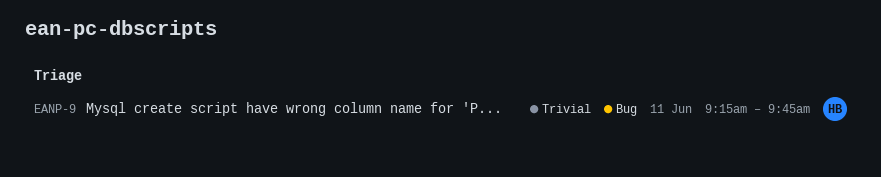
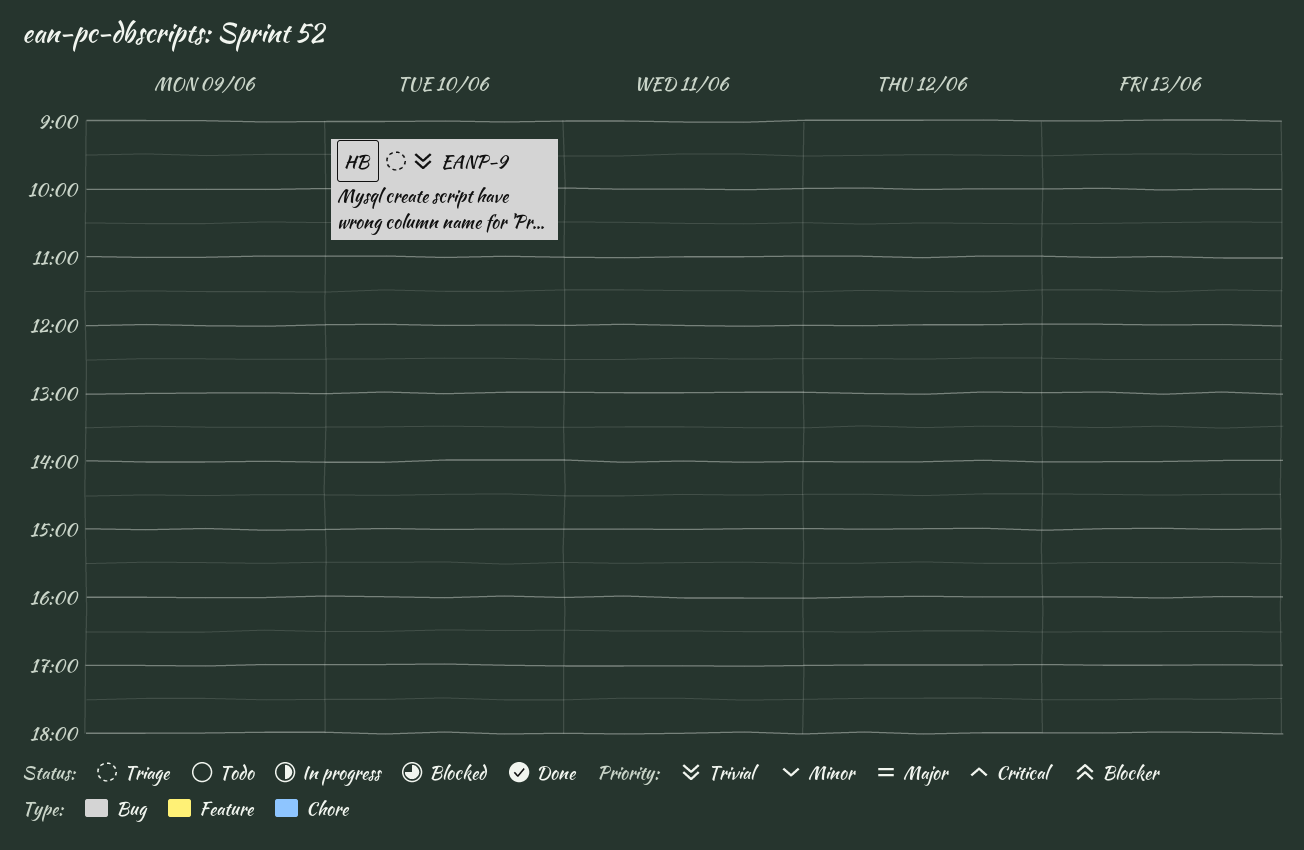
EANP-9, day: Jun 11 -> Jun 10
EANP-9, ends: 09:45 -> 10:45

